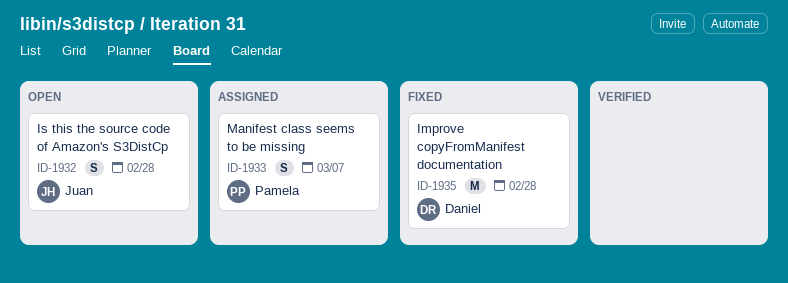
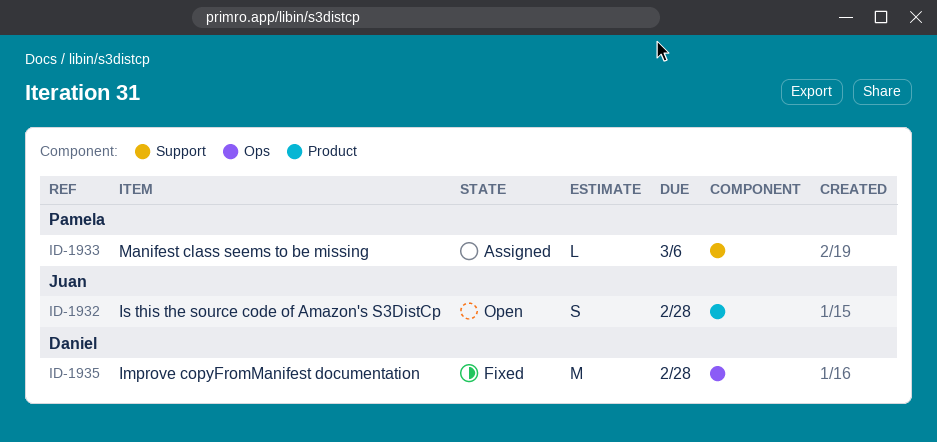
ID-1933, estimate: S -> L
ID-1933, due: Mar 7 -> Mar 6

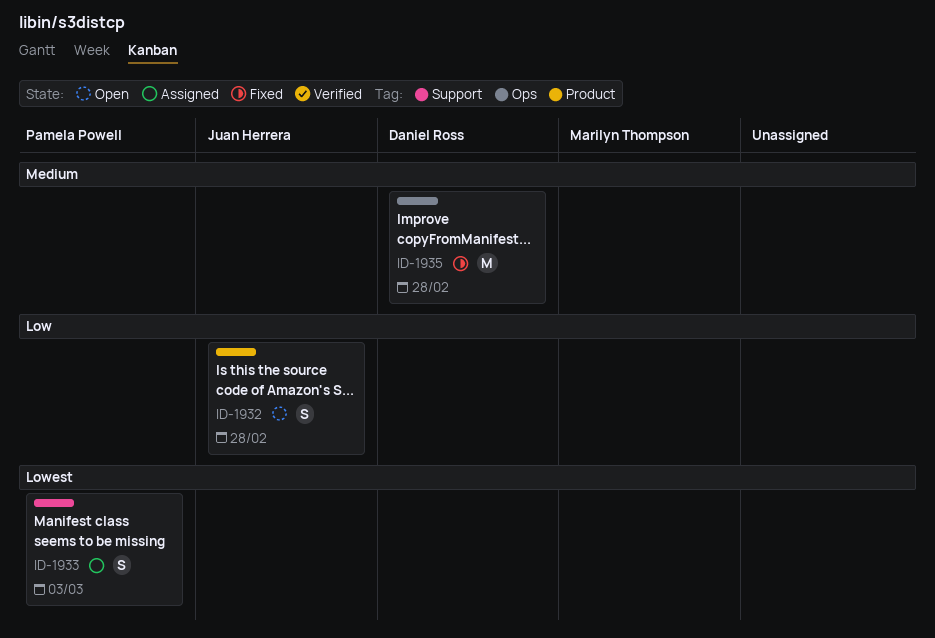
ID-1933, estimate: L -> S
ID-1933, due: Mar 6 -> Mar 3

